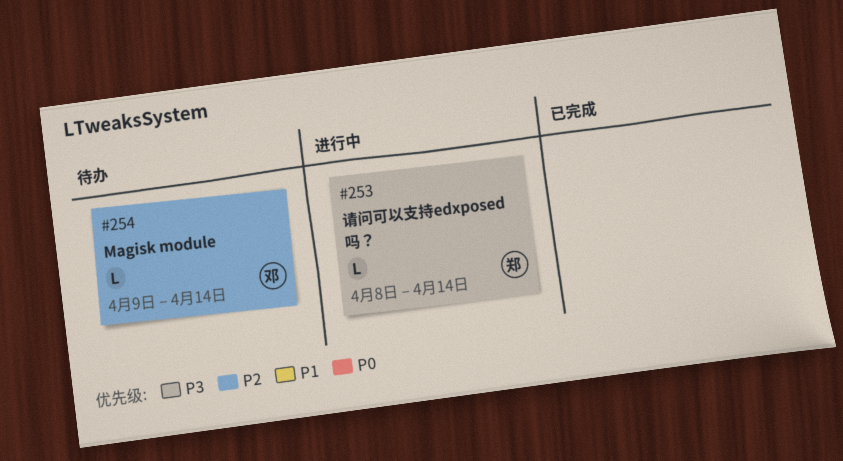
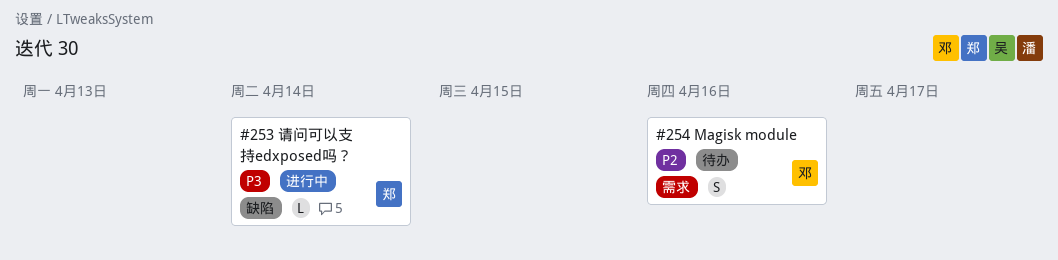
#254, estimate: L -> S
#254, due: Apr 14 -> Apr 16

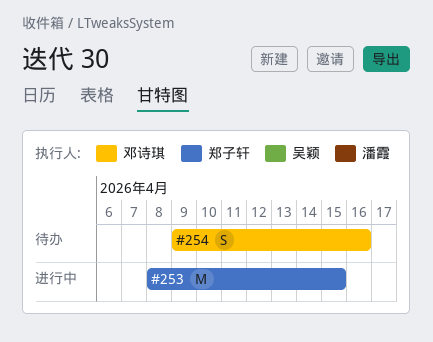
#253, estimate: L -> M
#253, due: Apr 14 -> Apr 15

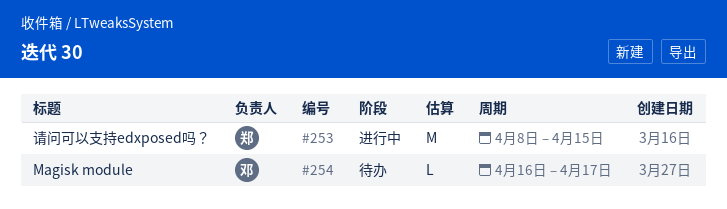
#254, estimate: S -> L
#254, start: Apr 9 -> Apr 16
#254, due: Apr 16 -> Apr 17

